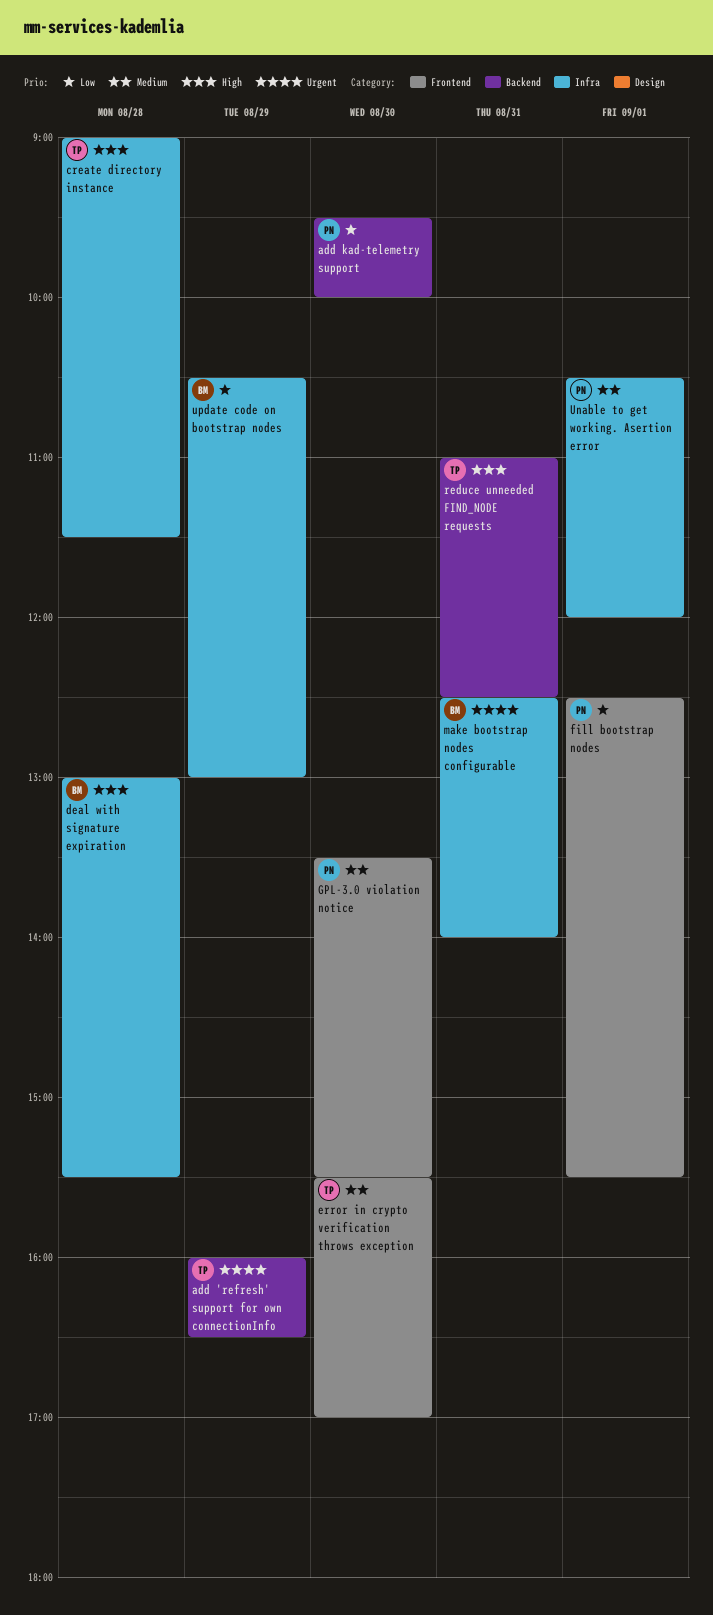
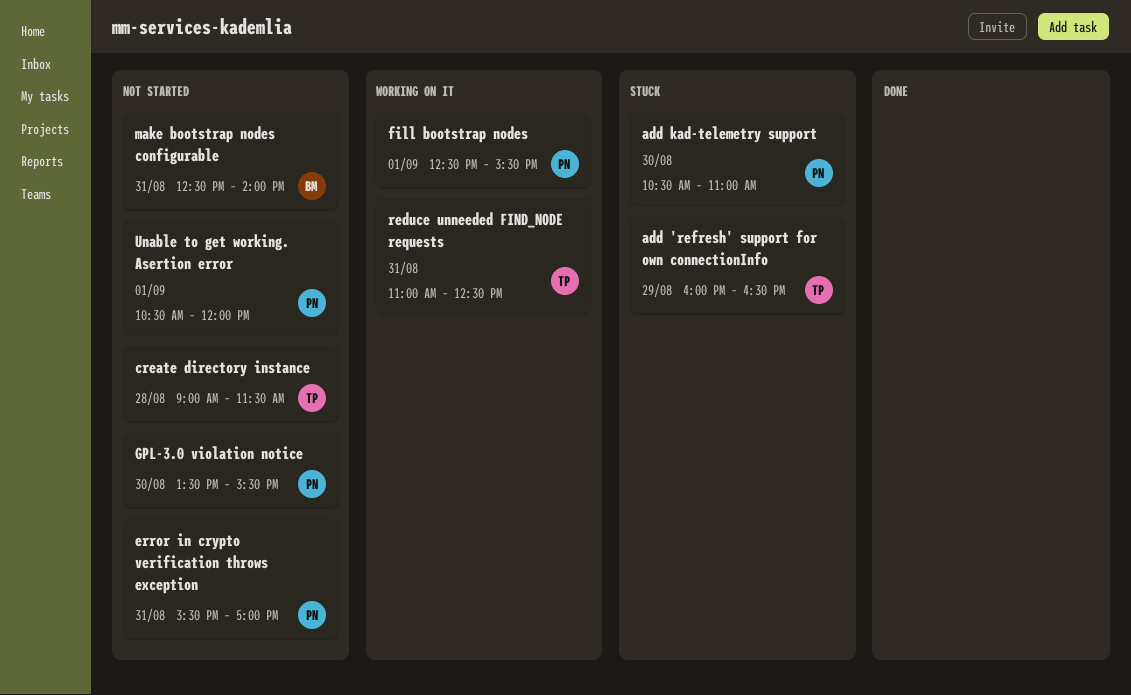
add kad-telemetry support, begins: 09:30 -> 10:30
add kad-telemetry support, ends: 10:00 -> 11:00
deal with signature expiration: present -> none
error in crypto verification throws exception, owner: TP -> PN
error in crypto verification throws exception, day: Aug 30 -> Aug 31
update code on bootstrap nodes: present -> none

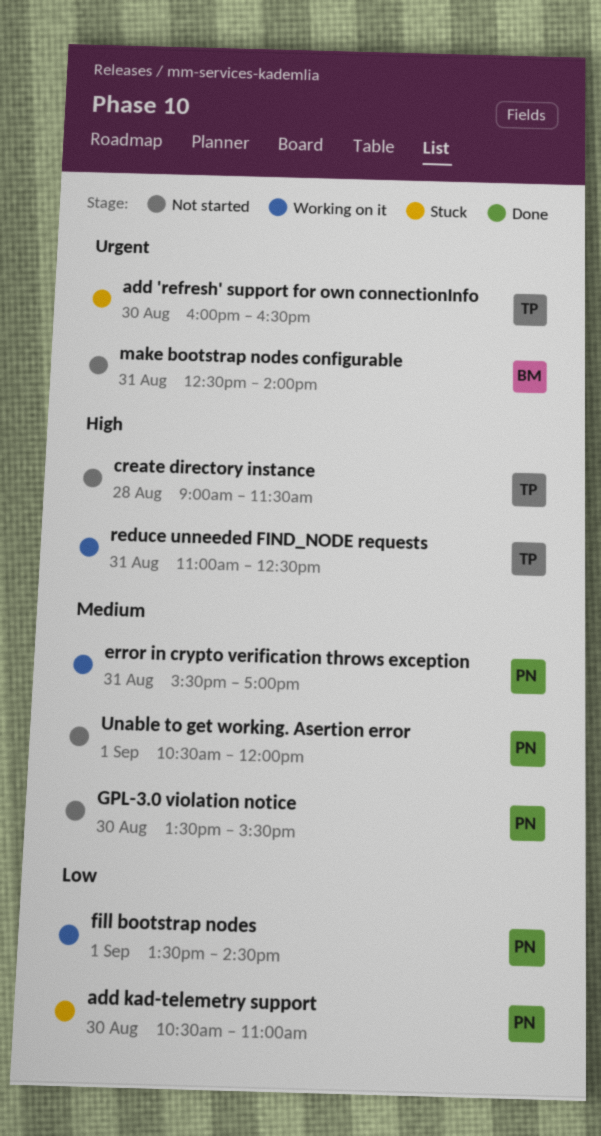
add 'refresh' support for own connectionInfo, day: Aug 29 -> Aug 30
error in crypto verification throws exception, status: Not started -> Working on it
fill bootstrap nodes, begins: 12:30 -> 13:30
fill bootstrap nodes, ends: 15:30 -> 14:30

